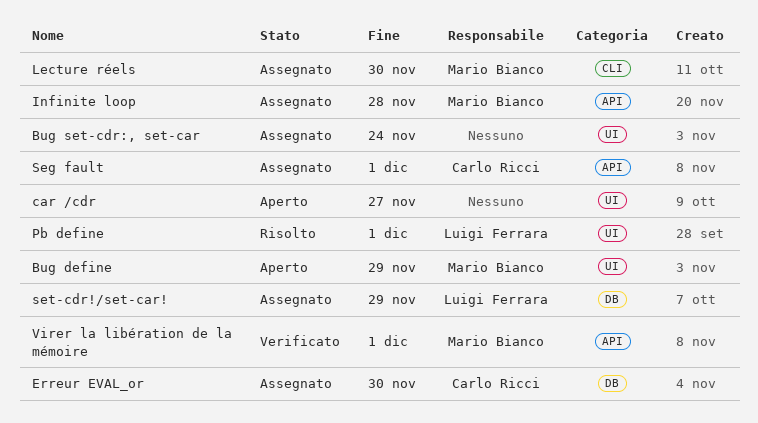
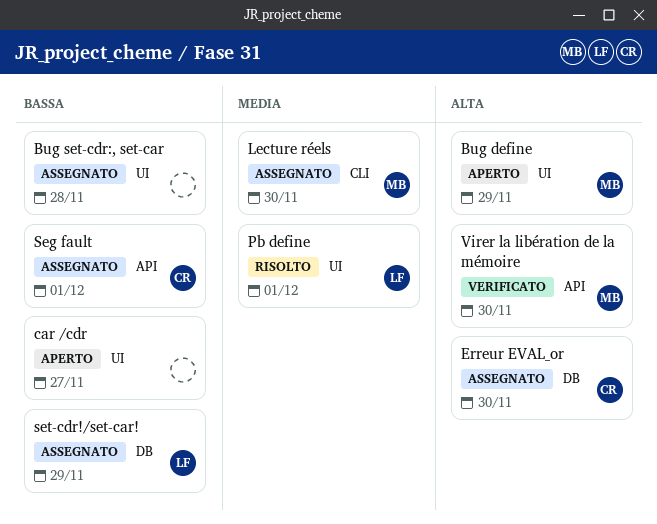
Bug set-cdr:, set-car, due: Nov 24 -> Nov 28
Infinite loop: present -> none
Virer la libération de la mémoire, due: Dec 1 -> Nov 30

